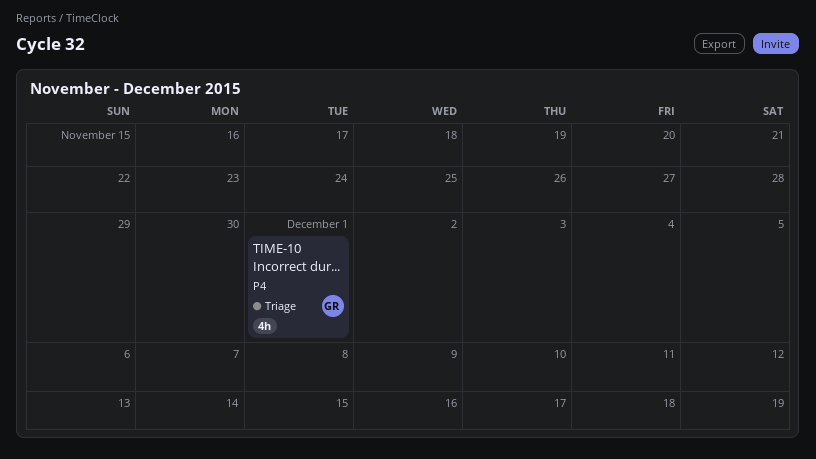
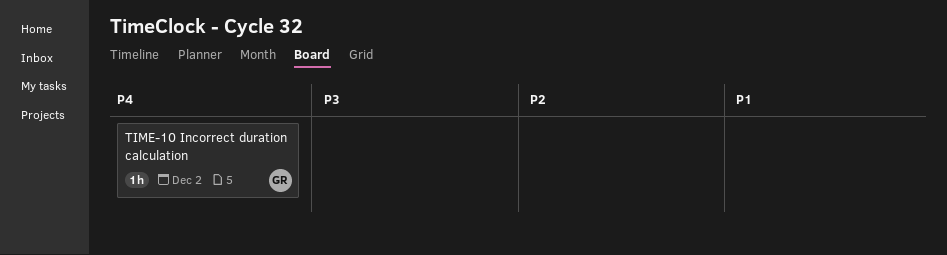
TIME-10, estimate: 4h -> 1h
TIME-10, due: Dec 1 -> Dec 2

